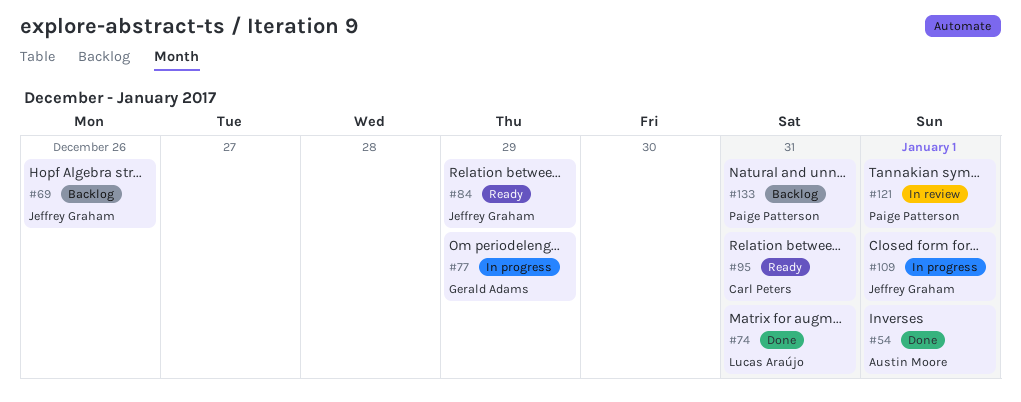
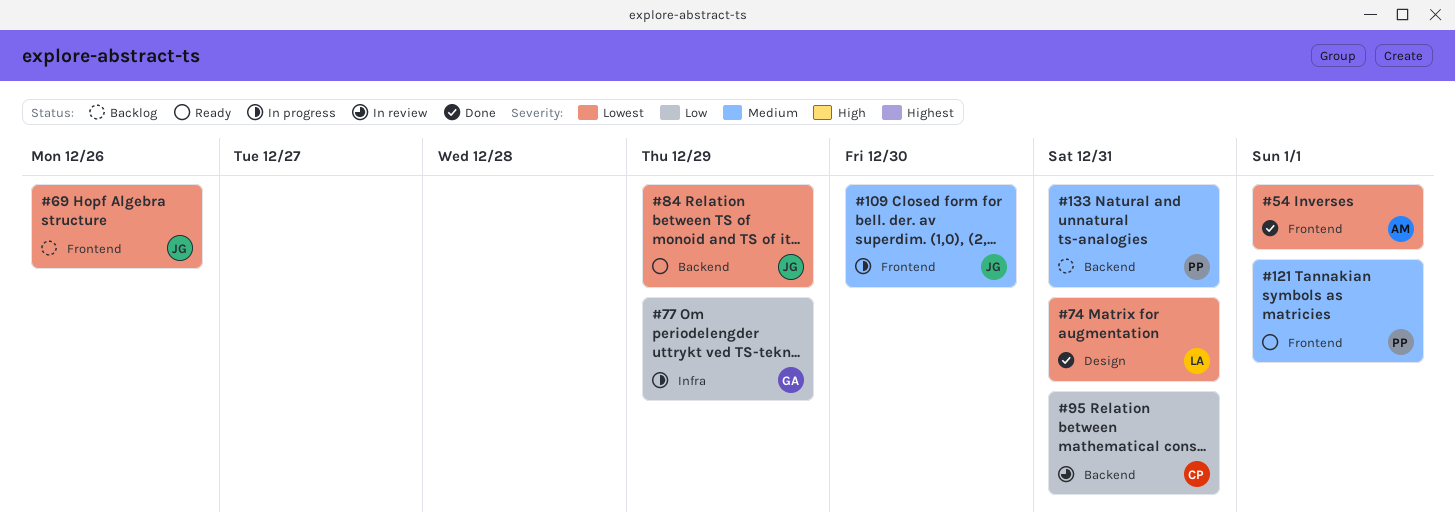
#95, status: Ready -> In review
#109, due: Jan 1 -> Dec 30
#121, status: In review -> Ready

